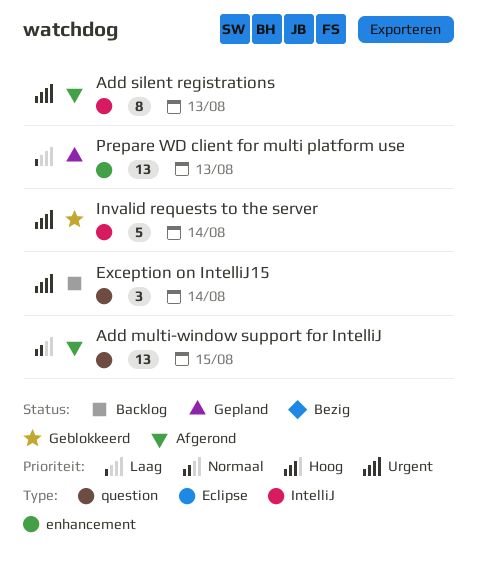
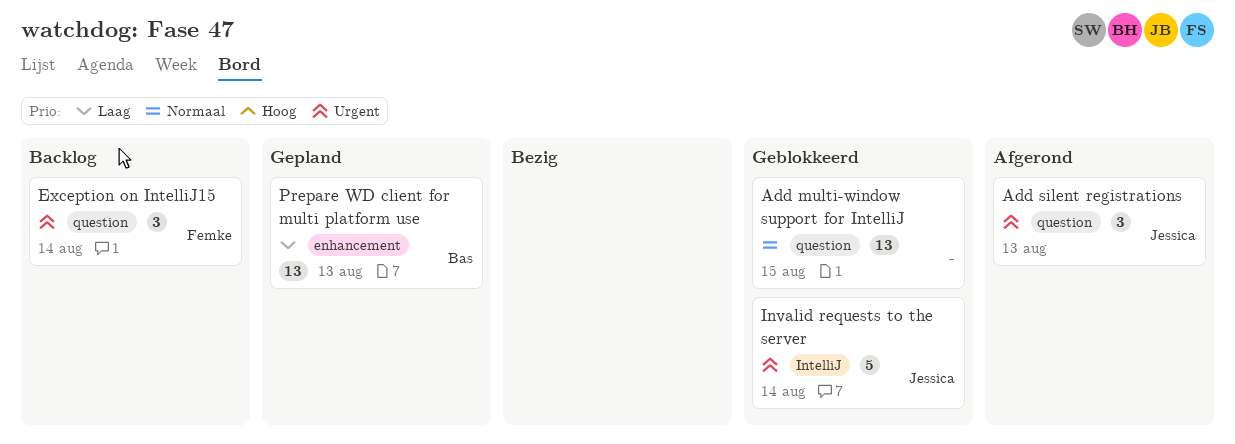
Add multi-window support for IntelliJ, status: Afgerond -> Geblokkeerd
Add silent registrations, label: IntelliJ -> question
Add silent registrations, estimate: 8 -> 3

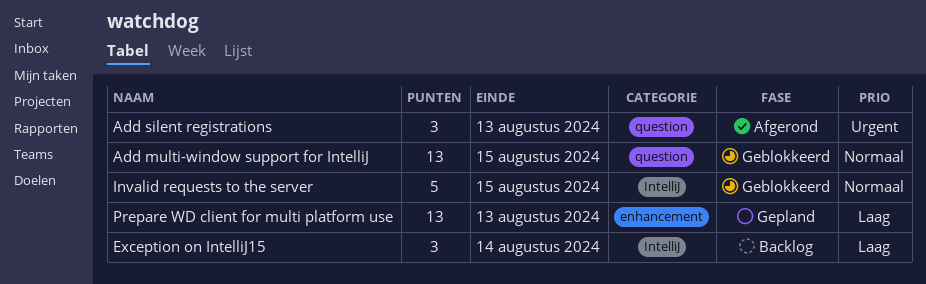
Exception on IntelliJ15, priority: Urgent -> Laag
Exception on IntelliJ15, label: question -> IntelliJ
Invalid requests to the server, priority: Urgent -> Normaal
Invalid requests to the server, due: Aug 14 -> Aug 15

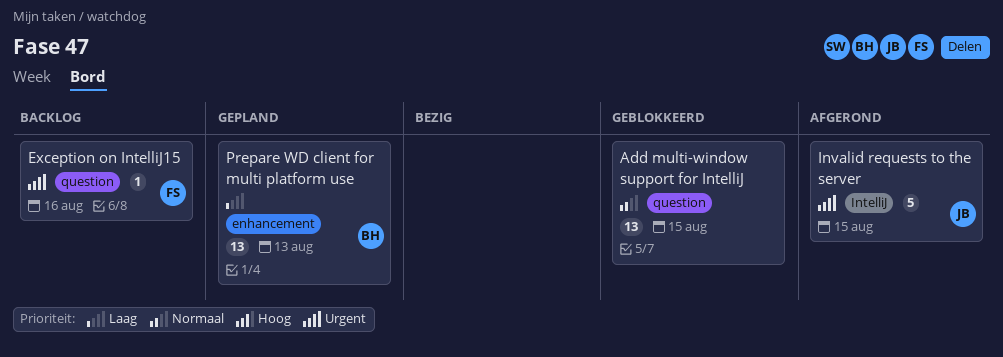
Add silent registrations: present -> none
Exception on IntelliJ15, priority: Laag -> Urgent
Exception on IntelliJ15, label: IntelliJ -> question
Exception on IntelliJ15, estimate: 3 -> 1
Exception on IntelliJ15, due: Aug 14 -> Aug 16
Invalid requests to the server, status: Geblokkeerd -> Afgerond
Invalid requests to the server, priority: Normaal -> Urgent

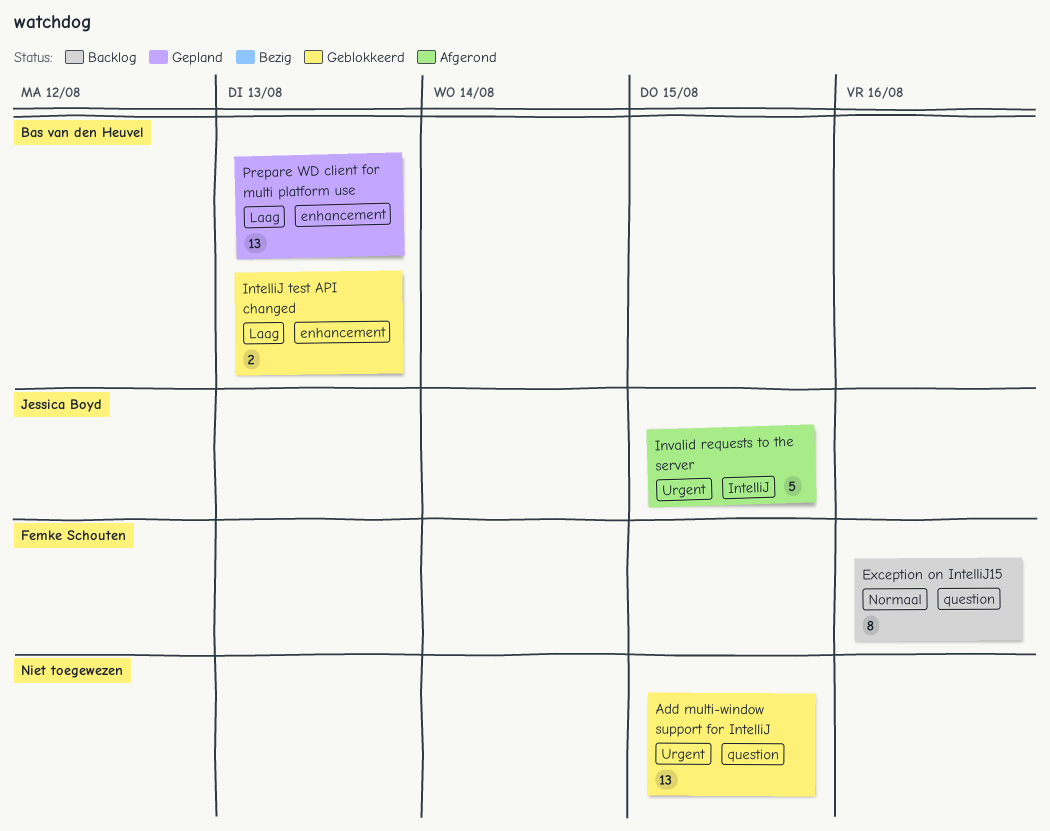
Add multi-window support for IntelliJ, priority: Normaal -> Urgent
Exception on IntelliJ15, priority: Urgent -> Normaal
Exception on IntelliJ15, estimate: 1 -> 8
IntelliJ test API changed: none -> present

